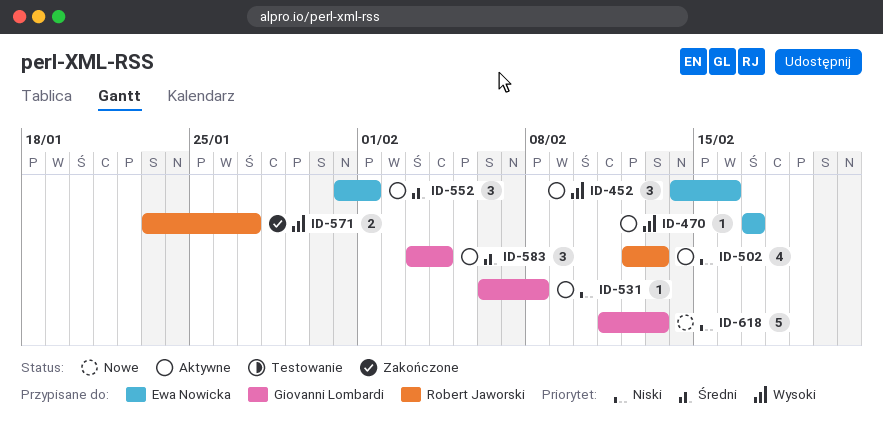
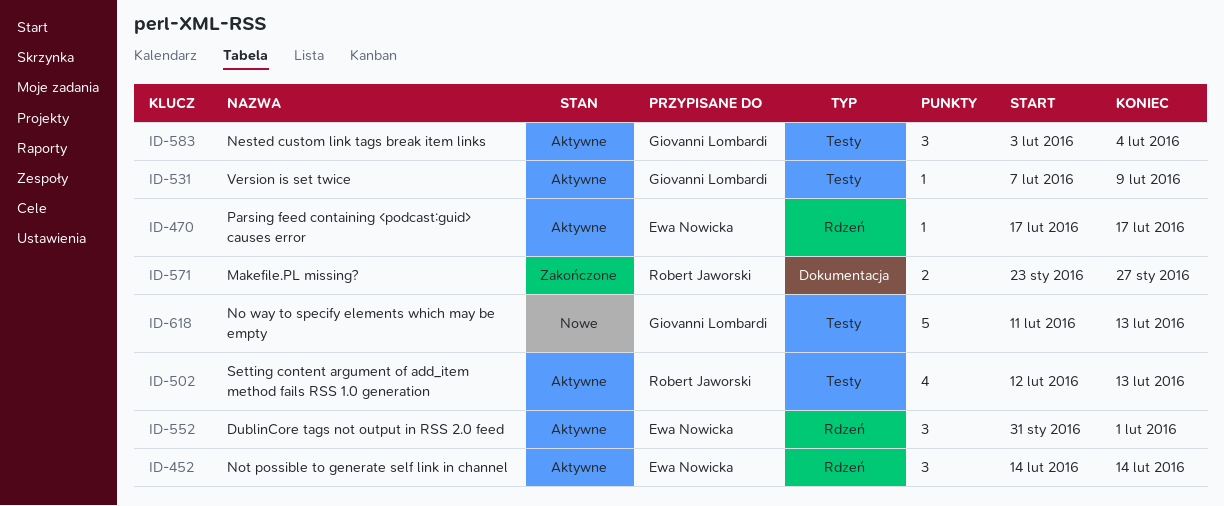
ID-452, due: Feb 16 -> Feb 14
ID-531, start: Feb 6 -> Feb 7
ID-531, due: Feb 8 -> Feb 9

